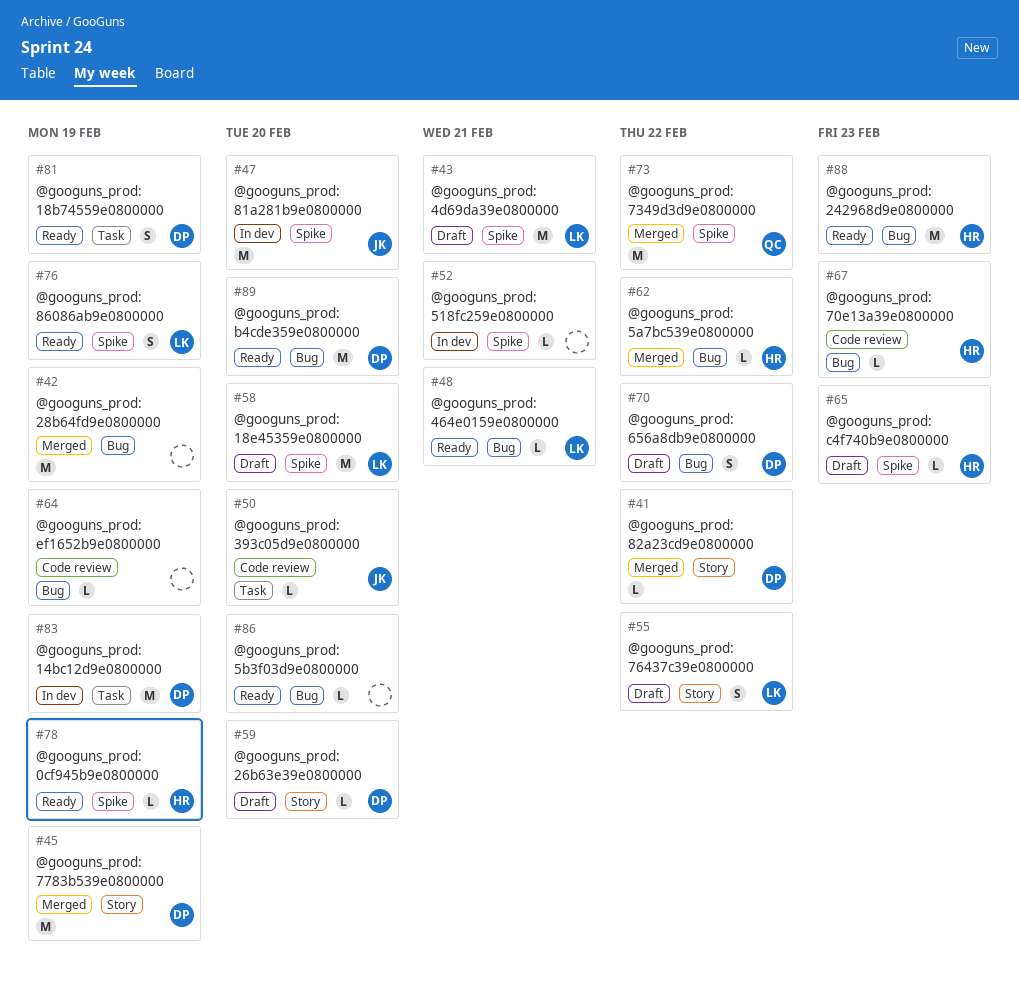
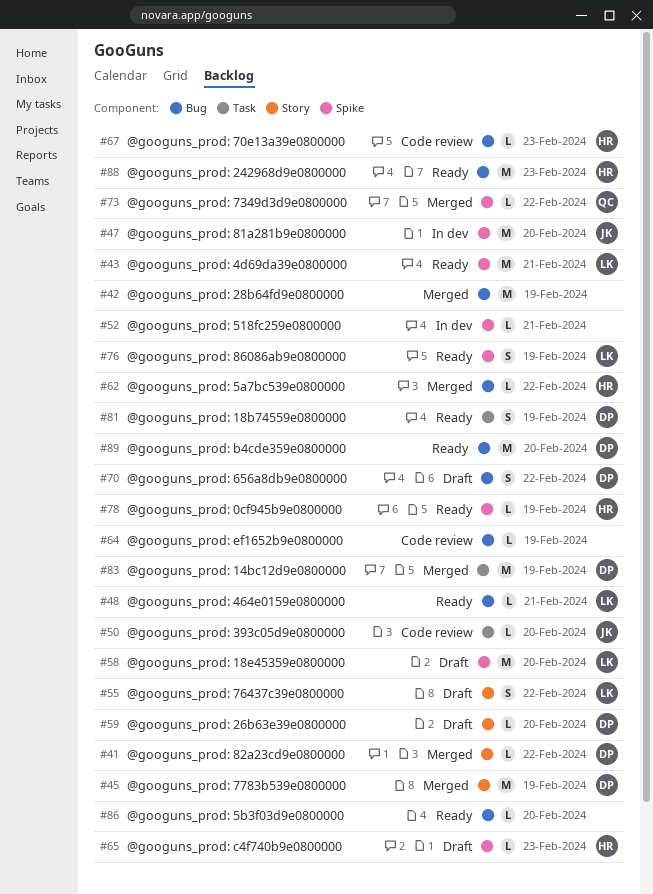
#43, status: Draft -> Ready
#73, estimate: M -> L
#83, status: In dev -> Merged

